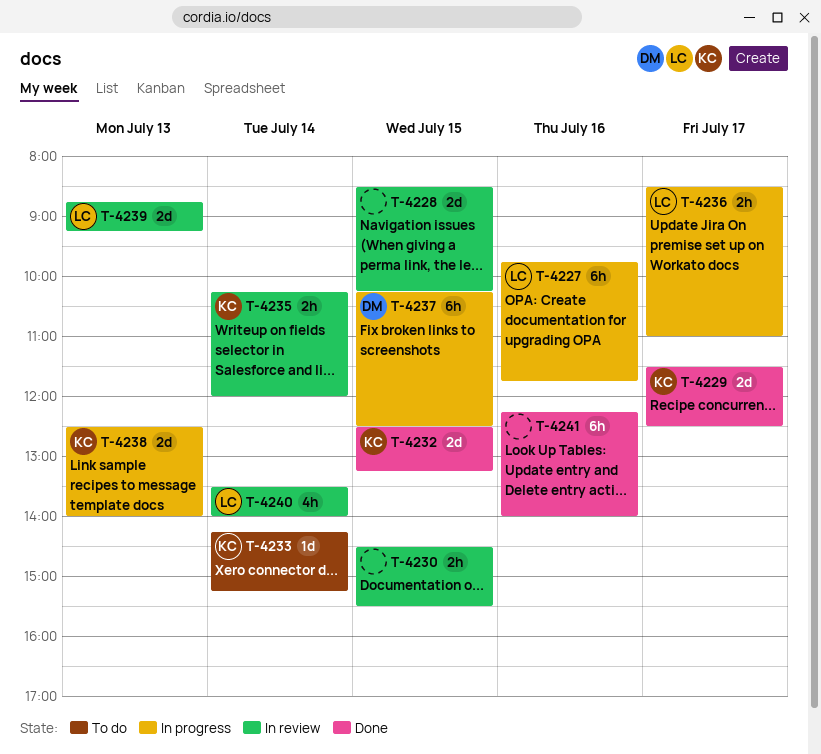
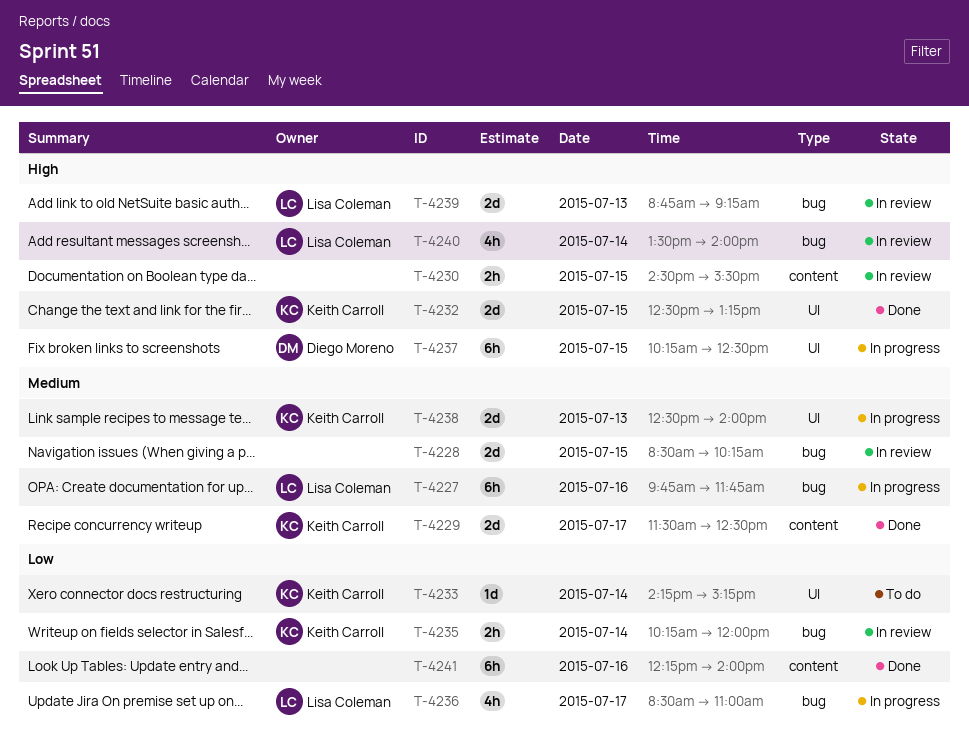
T-4236, estimate: 2h -> 4h

